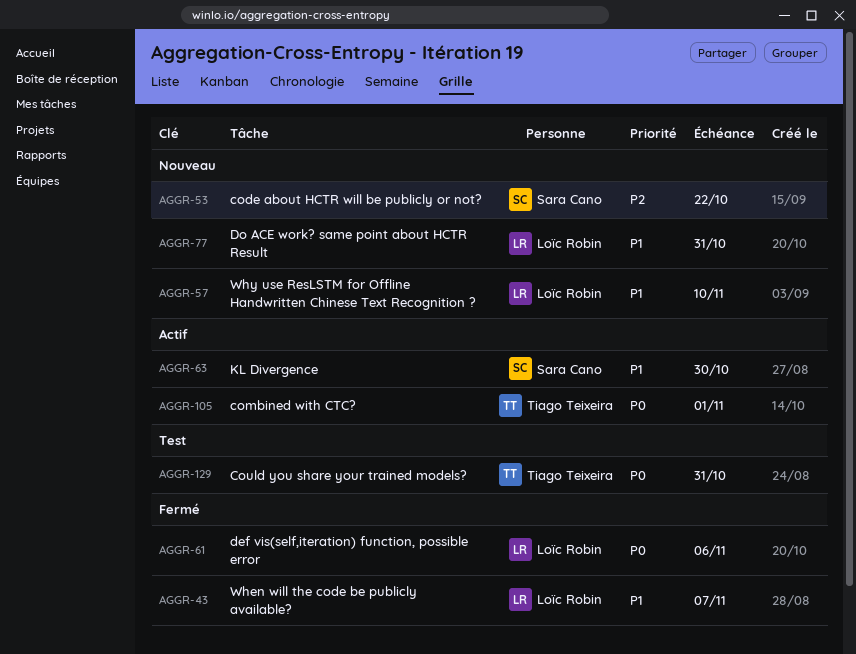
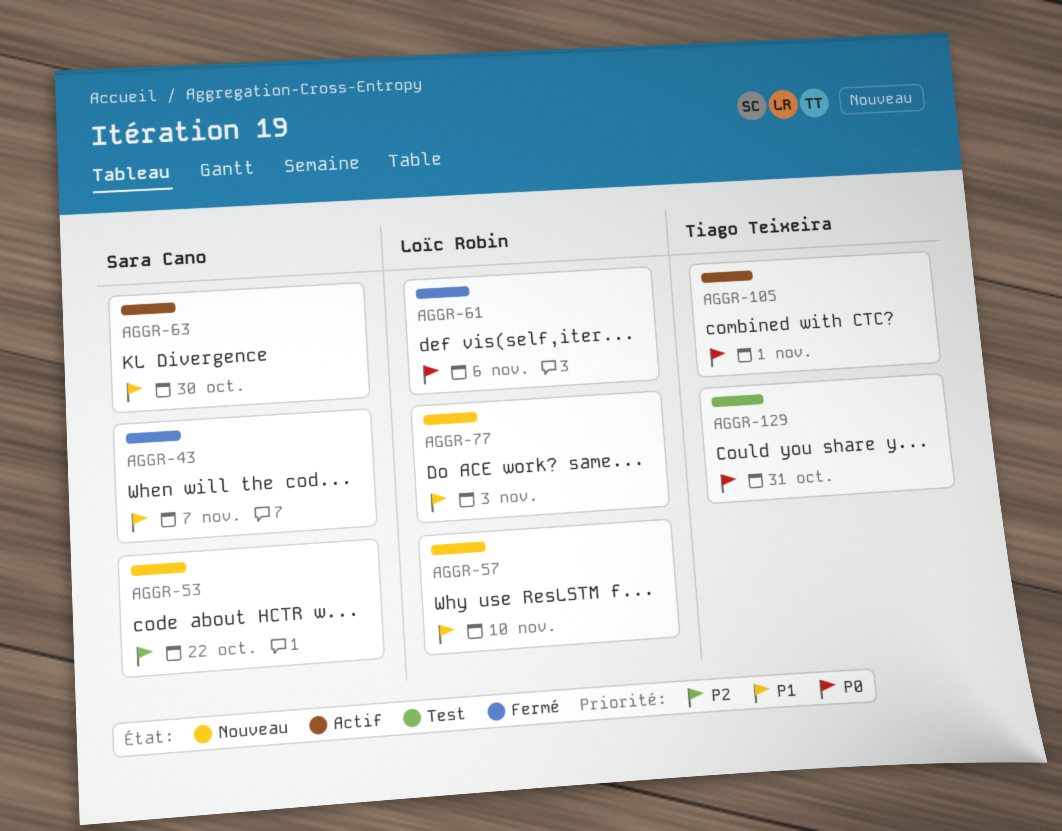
AGGR-43, owner: Loïc Robin -> Sara Cano
AGGR-77, due: Oct 31 -> Nov 3

